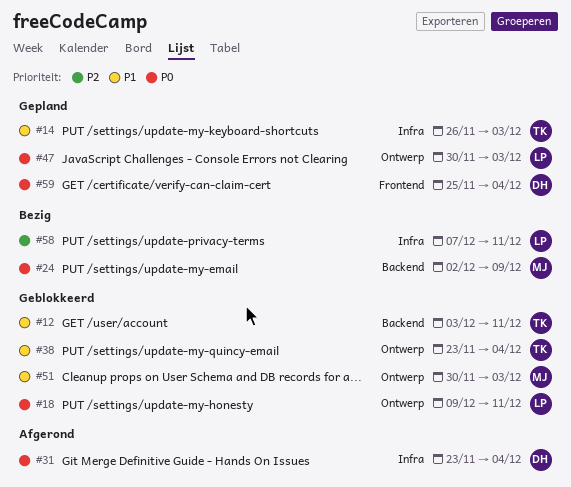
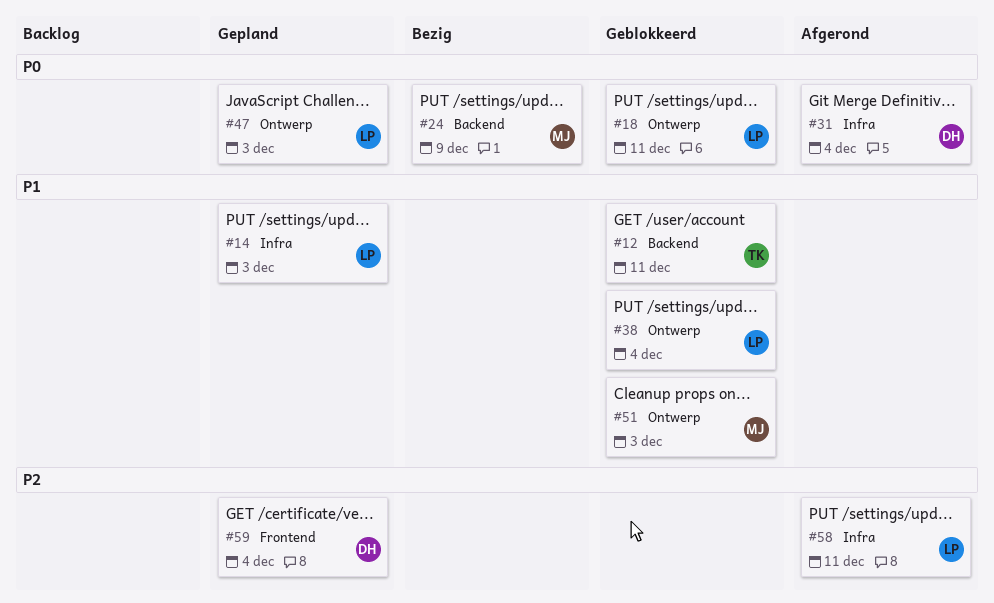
#14, owner: TK -> LP
#38, owner: TK -> LP
#58, status: Bezig -> Afgerond
#59, priority: P0 -> P2

